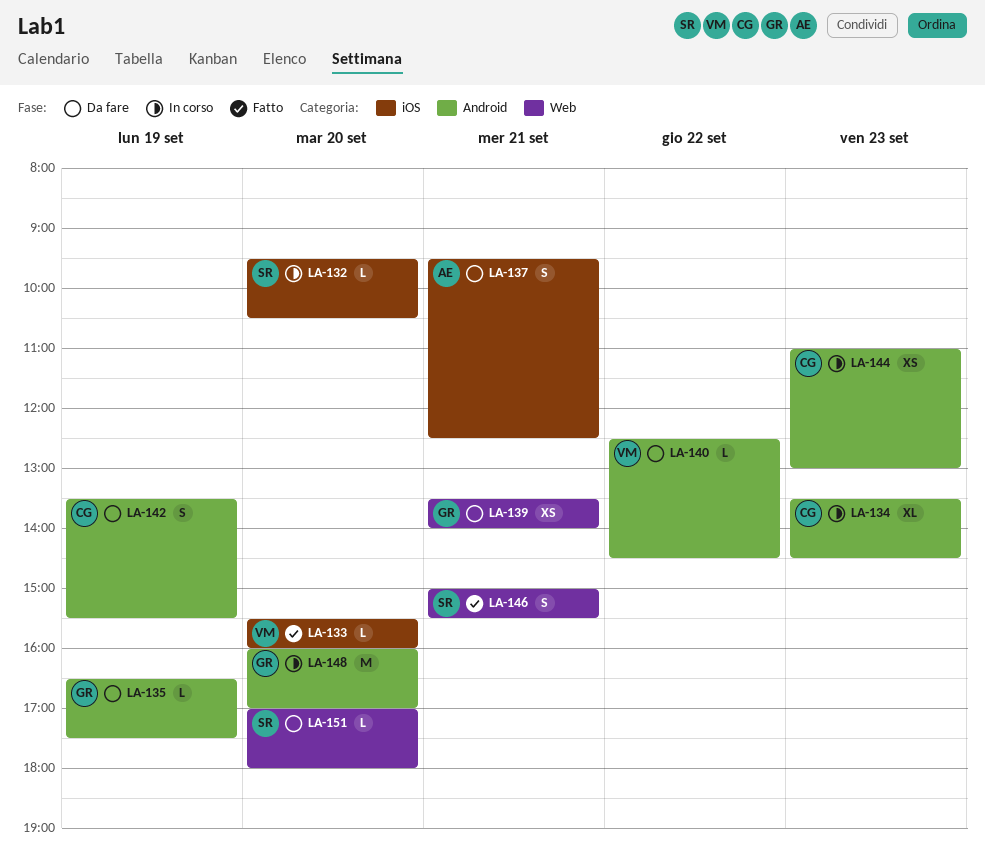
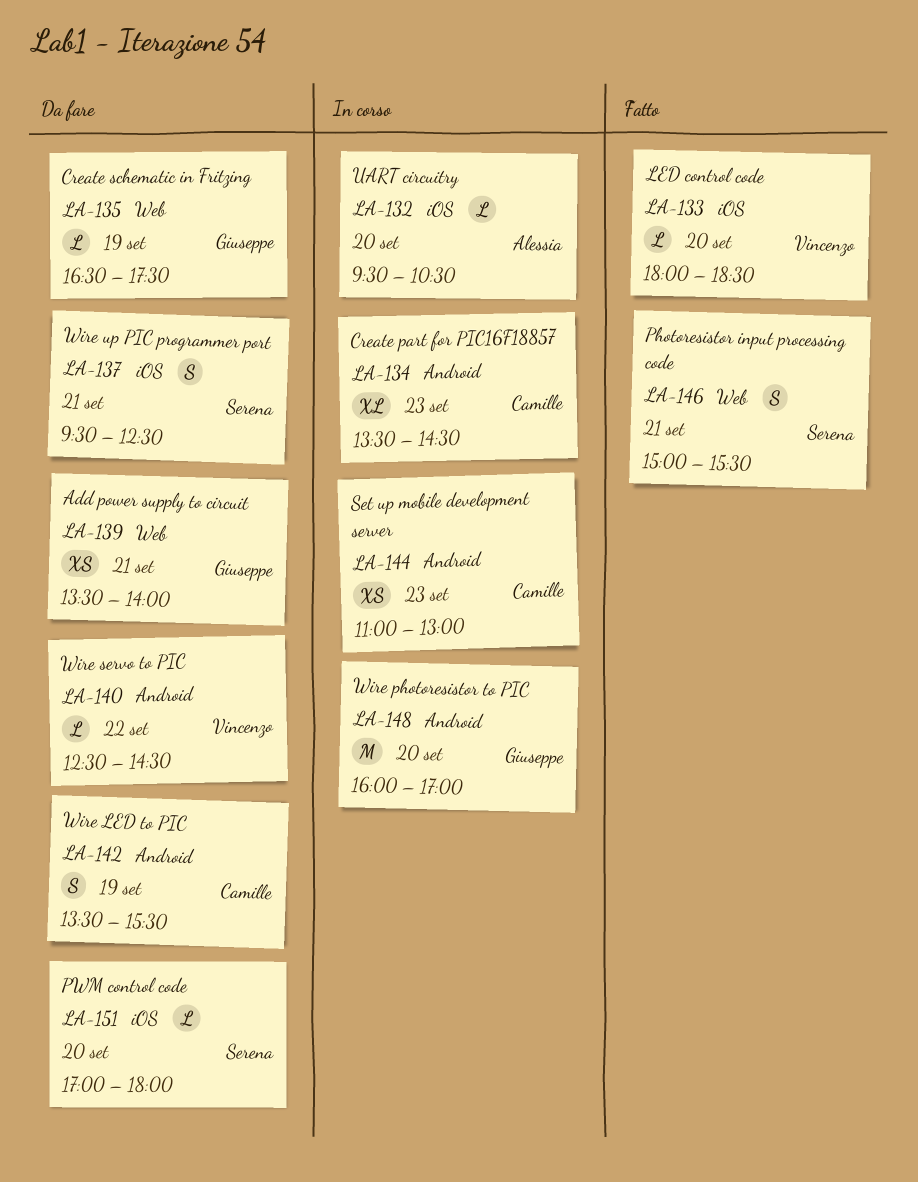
LA-132, owner: Serena -> Alessia
LA-133, begins: 15:30 -> 18:00
LA-133, ends: 16:00 -> 18:30
LA-135, label: Android -> Web
LA-137, owner: Alessia -> Serena
LA-151, label: Web -> iOS

